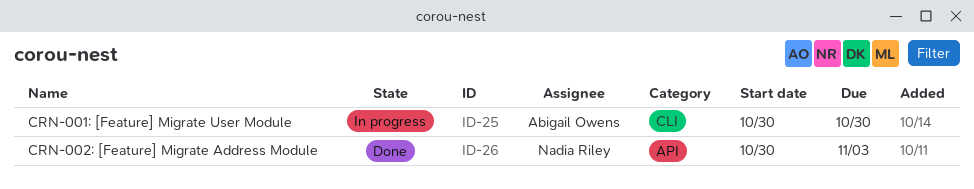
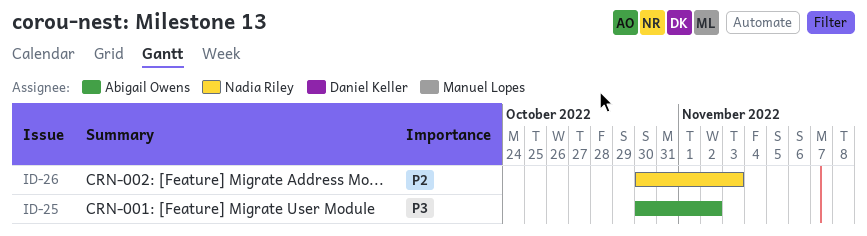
ID-25, due: Oct 30 -> Nov 2

